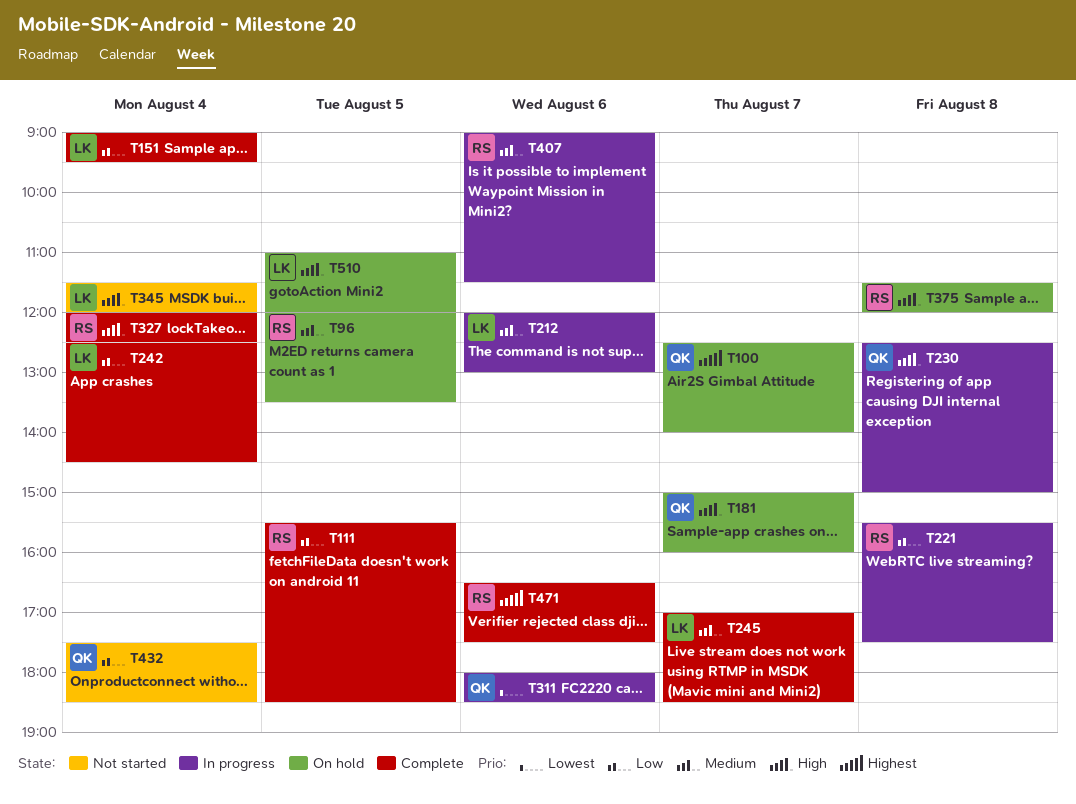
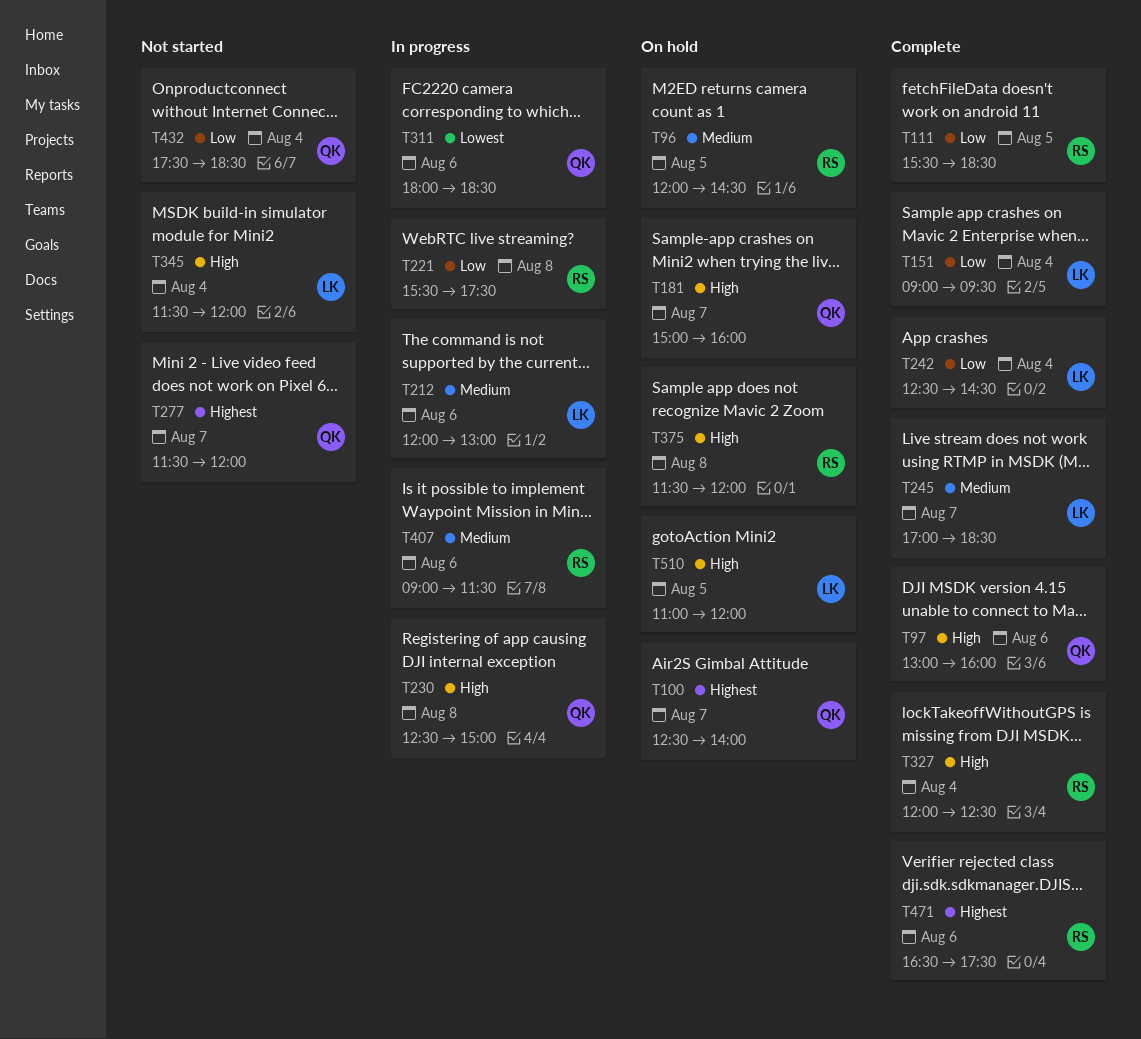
T96, ends: 13:30 -> 14:30
T97: none -> present
T277: none -> present

